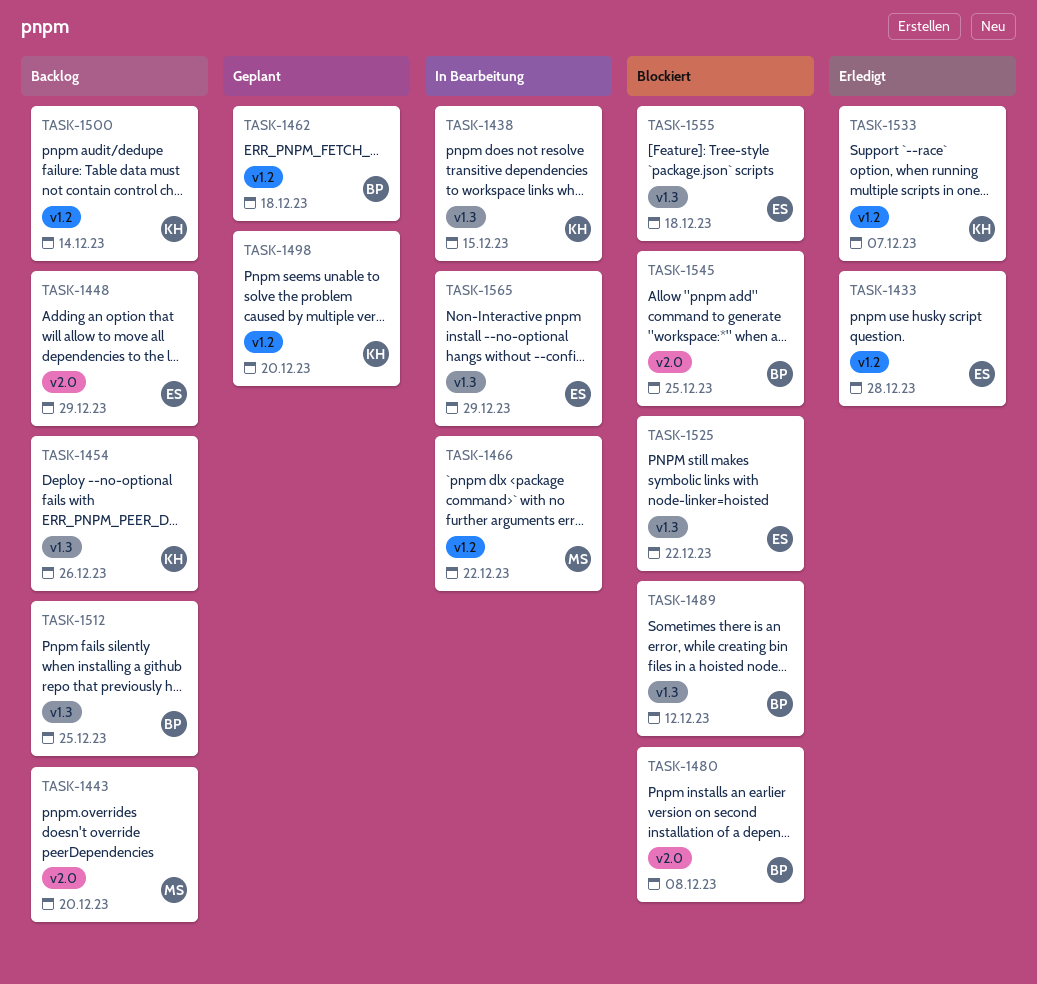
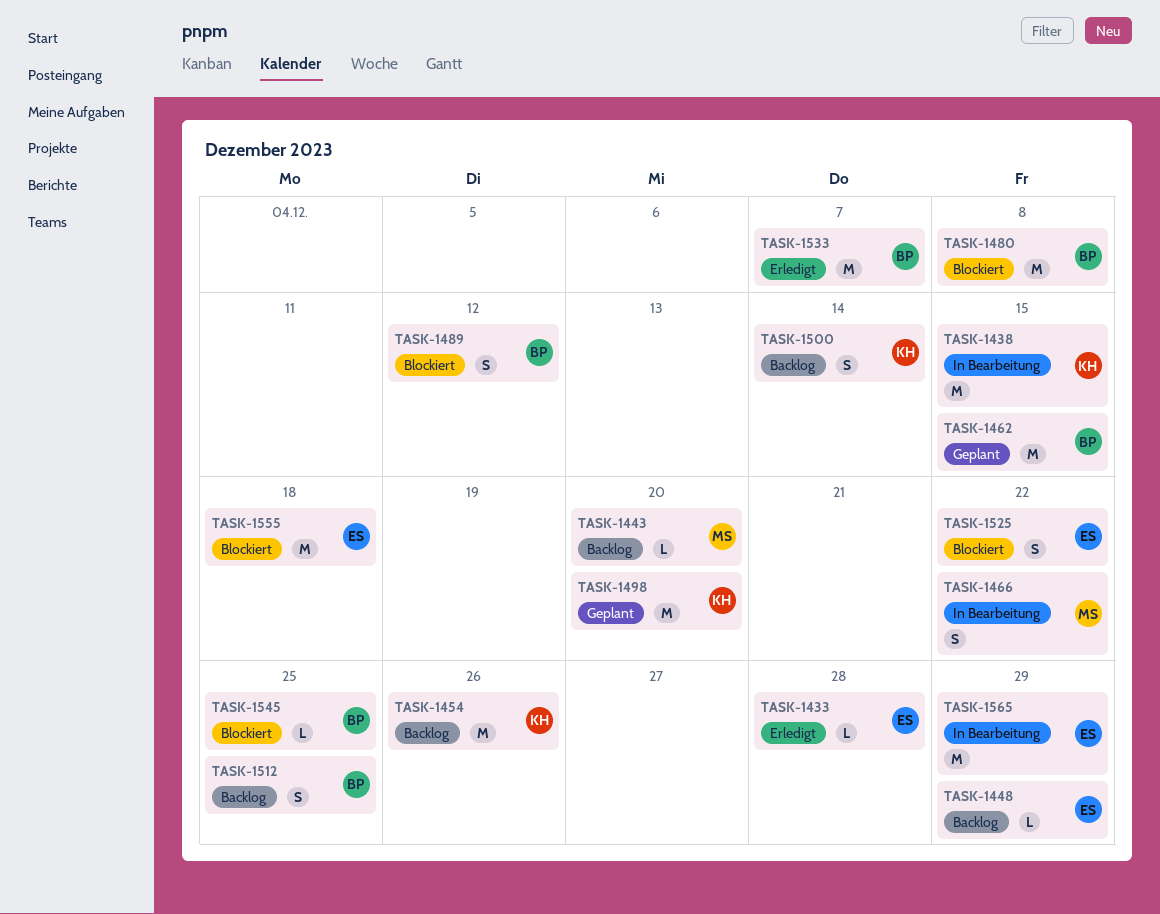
TASK-1462, due: Dec 18 -> Dec 15
TASK-1533, owner: KH -> BP

